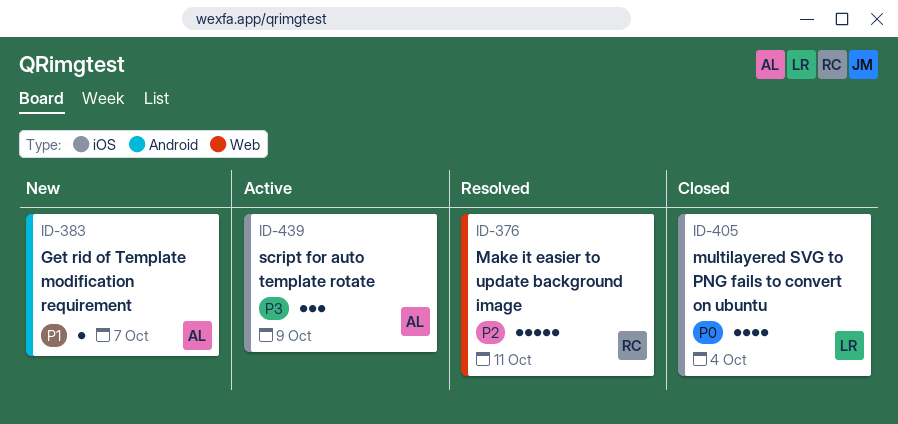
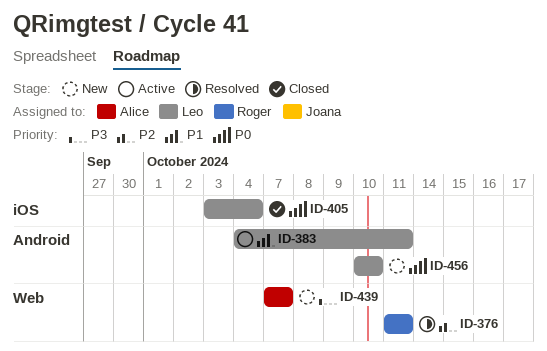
ID-383, status: New -> Active
ID-383, owner: Alice -> Leo
ID-383, due: Oct 7 -> Oct 11
ID-439, status: Active -> New
ID-439, label: iOS -> Web
ID-439, due: Oct 9 -> Oct 7
ID-456: none -> present

